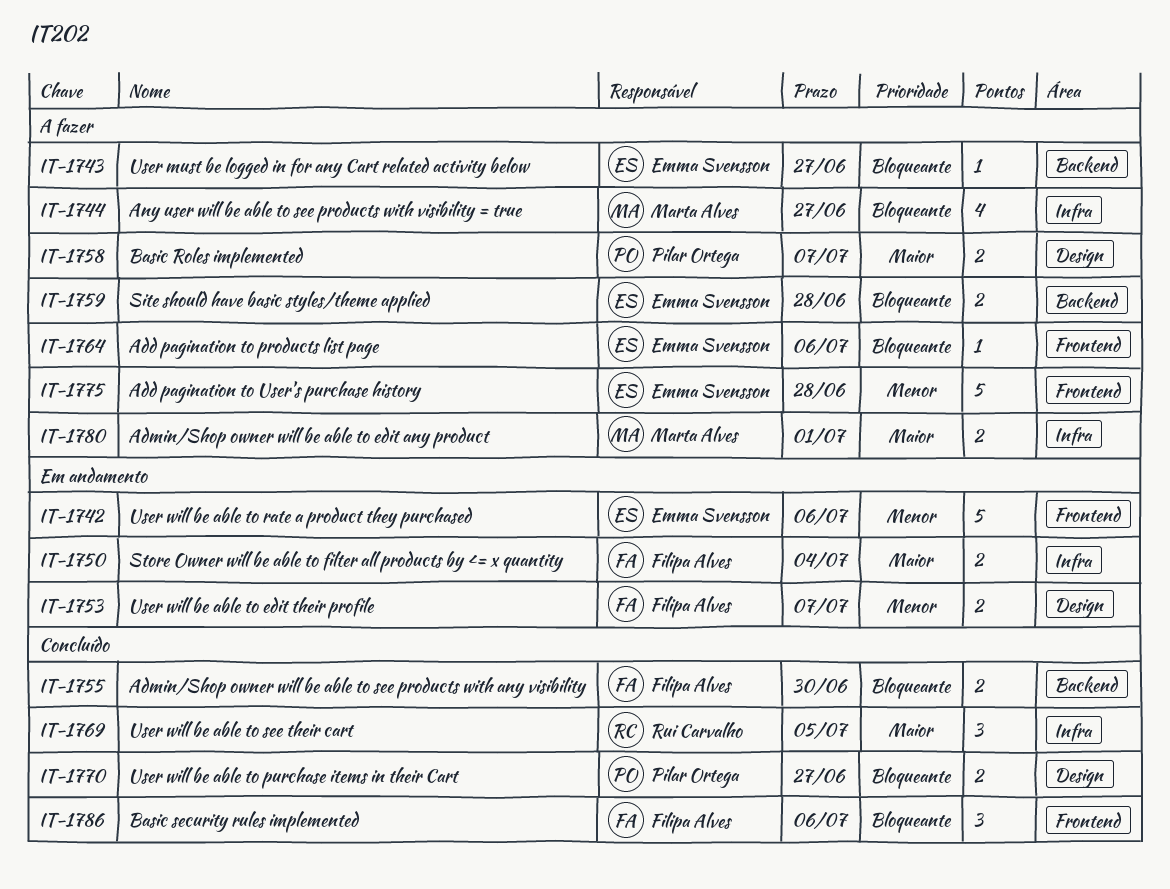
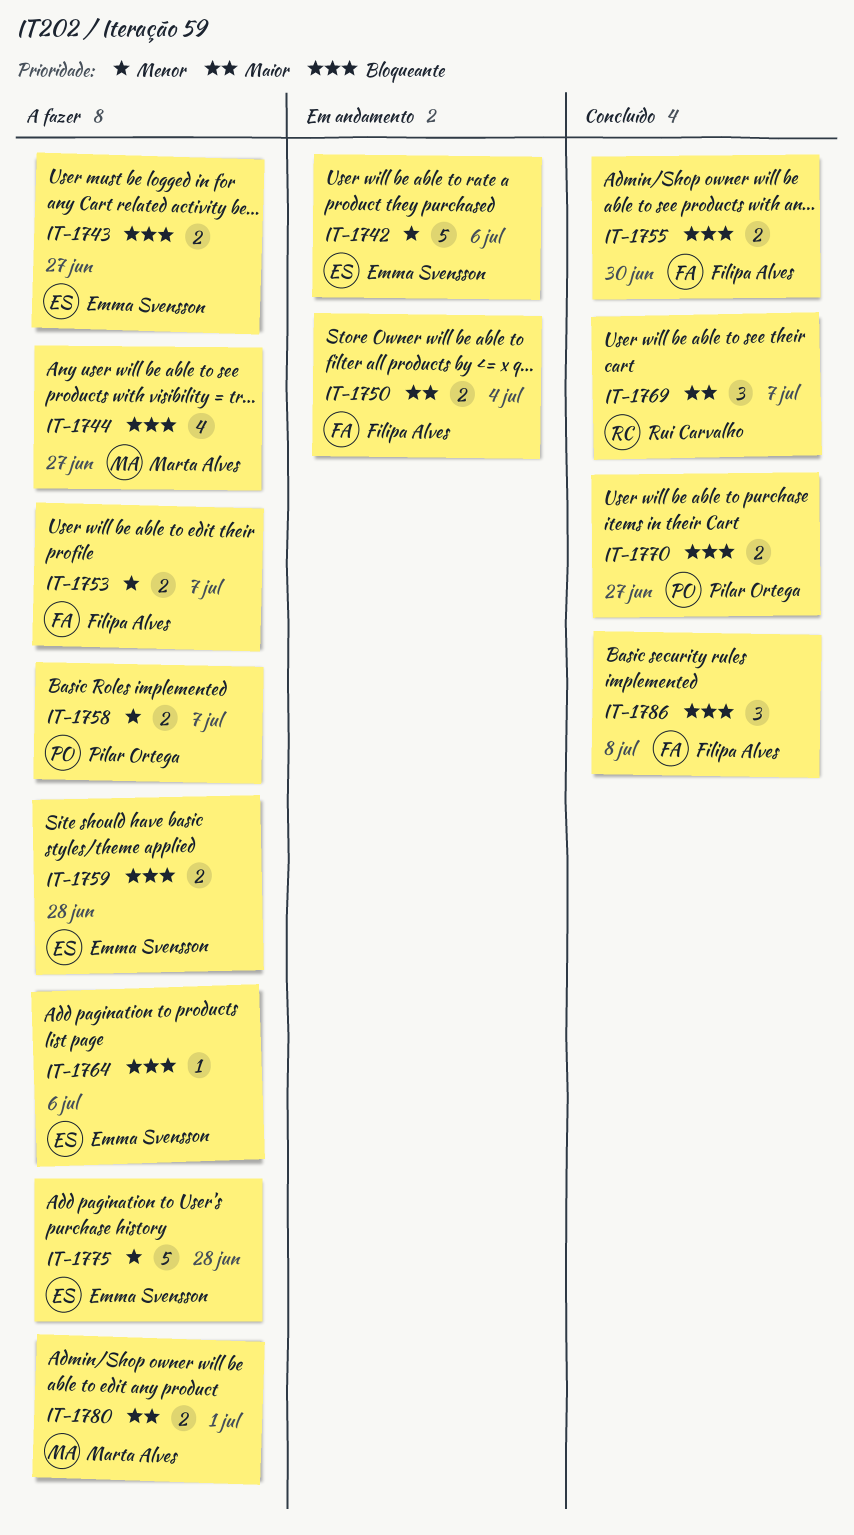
IT-1743, estimate: 1 -> 2
IT-1753, status: Em andamento -> A fazer
IT-1758, priority: Maior -> Menor
IT-1769, due: Jul 5 -> Jul 7
IT-1786, due: Jul 6 -> Jul 8

